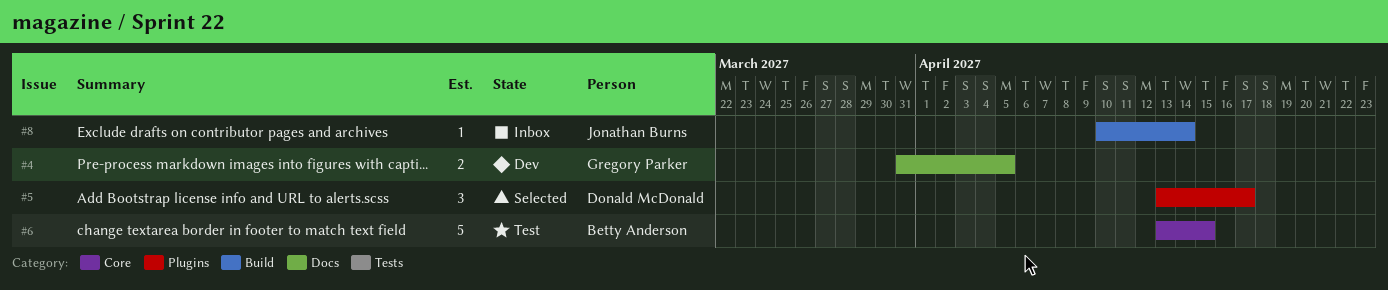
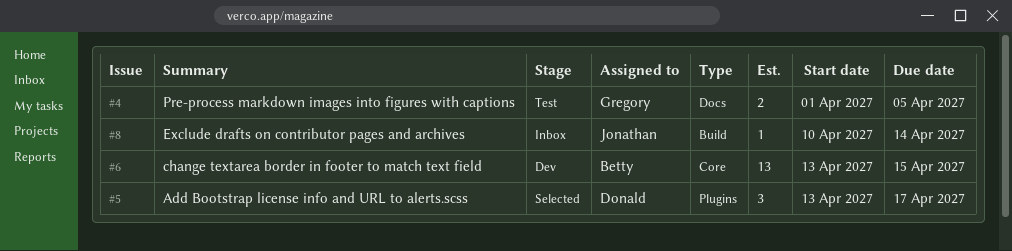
#4, status: Dev -> Test
#4, start: Mar 31 -> Apr 1
#6, status: Test -> Dev
#6, estimate: 5 -> 13

